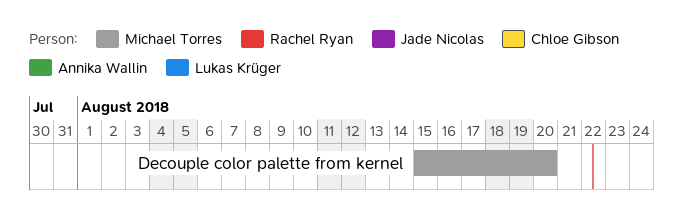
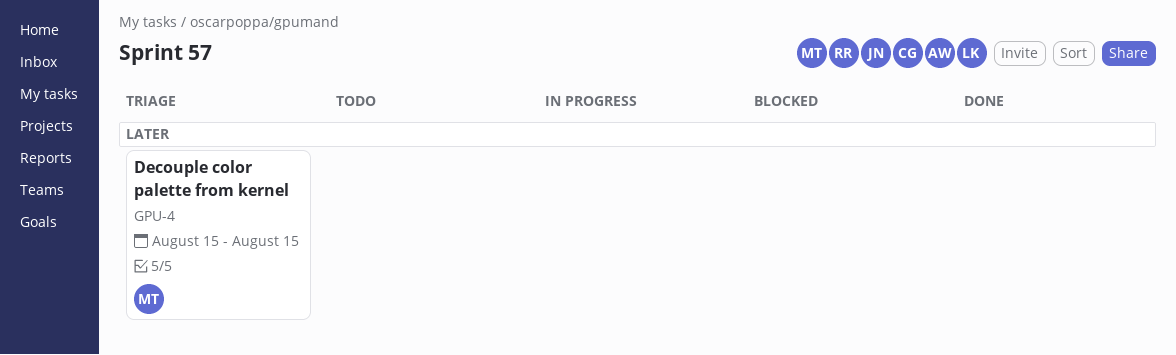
Decouple color palette from kernel, due: Aug 20 -> Aug 15

